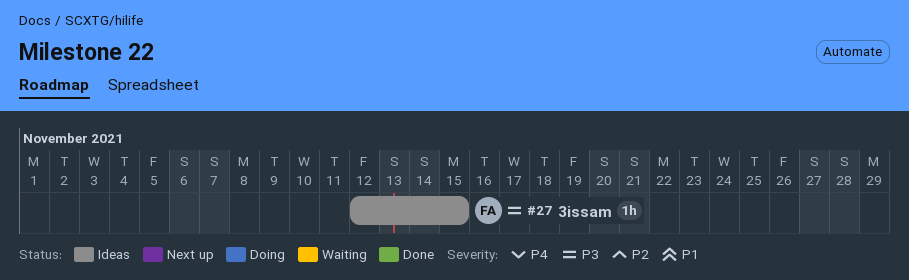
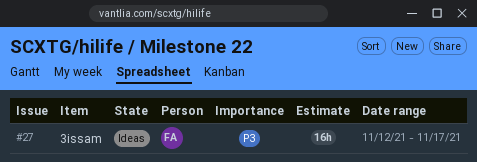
#27, estimate: 1h -> 16h
#27, due: Nov 15 -> Nov 17

